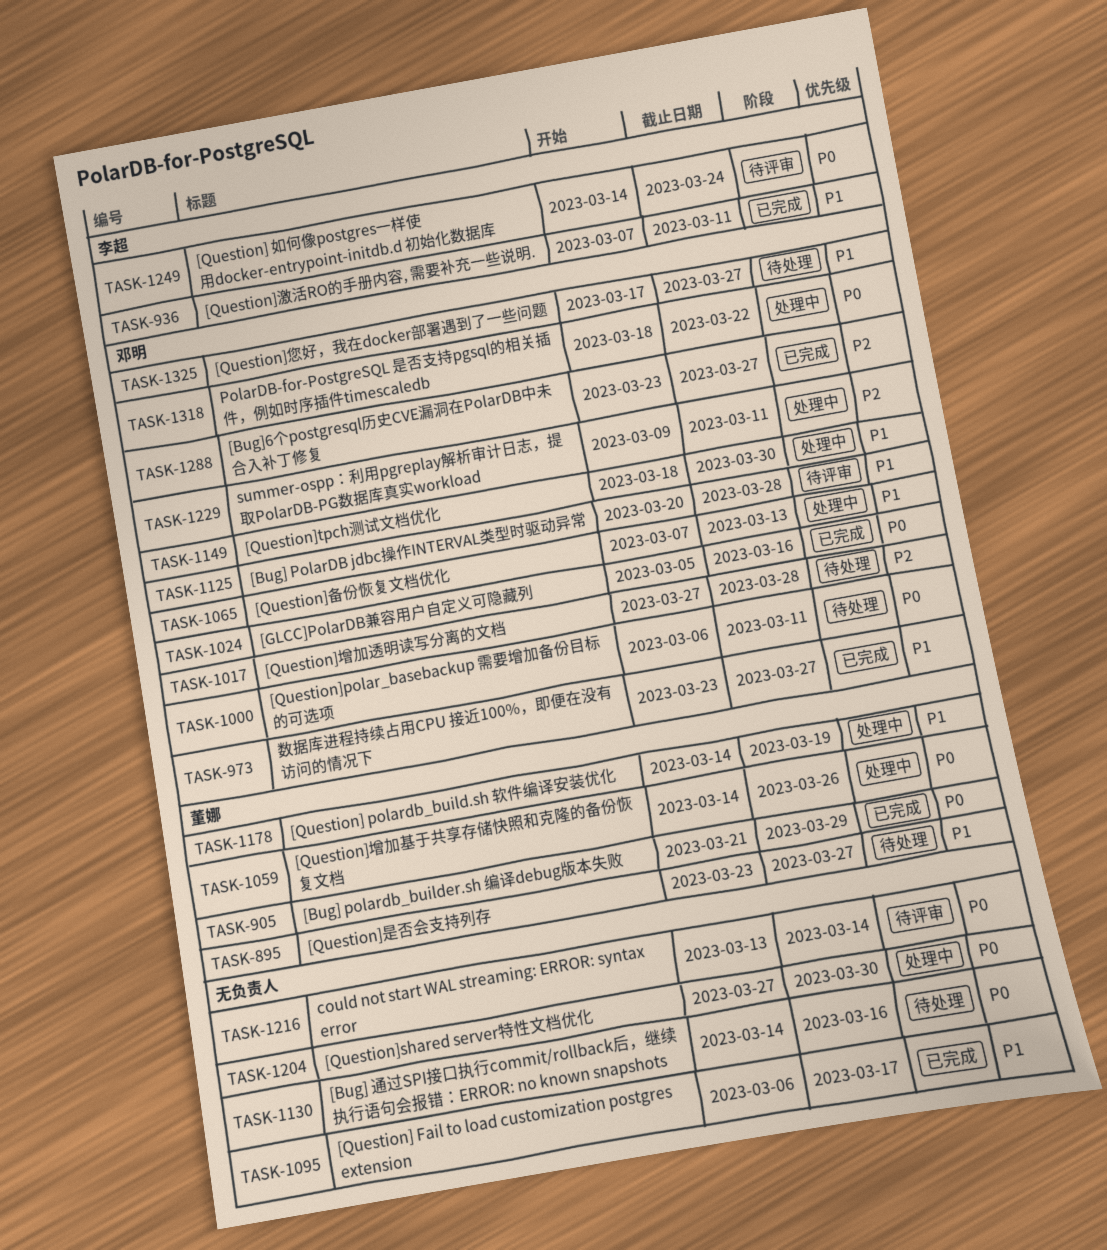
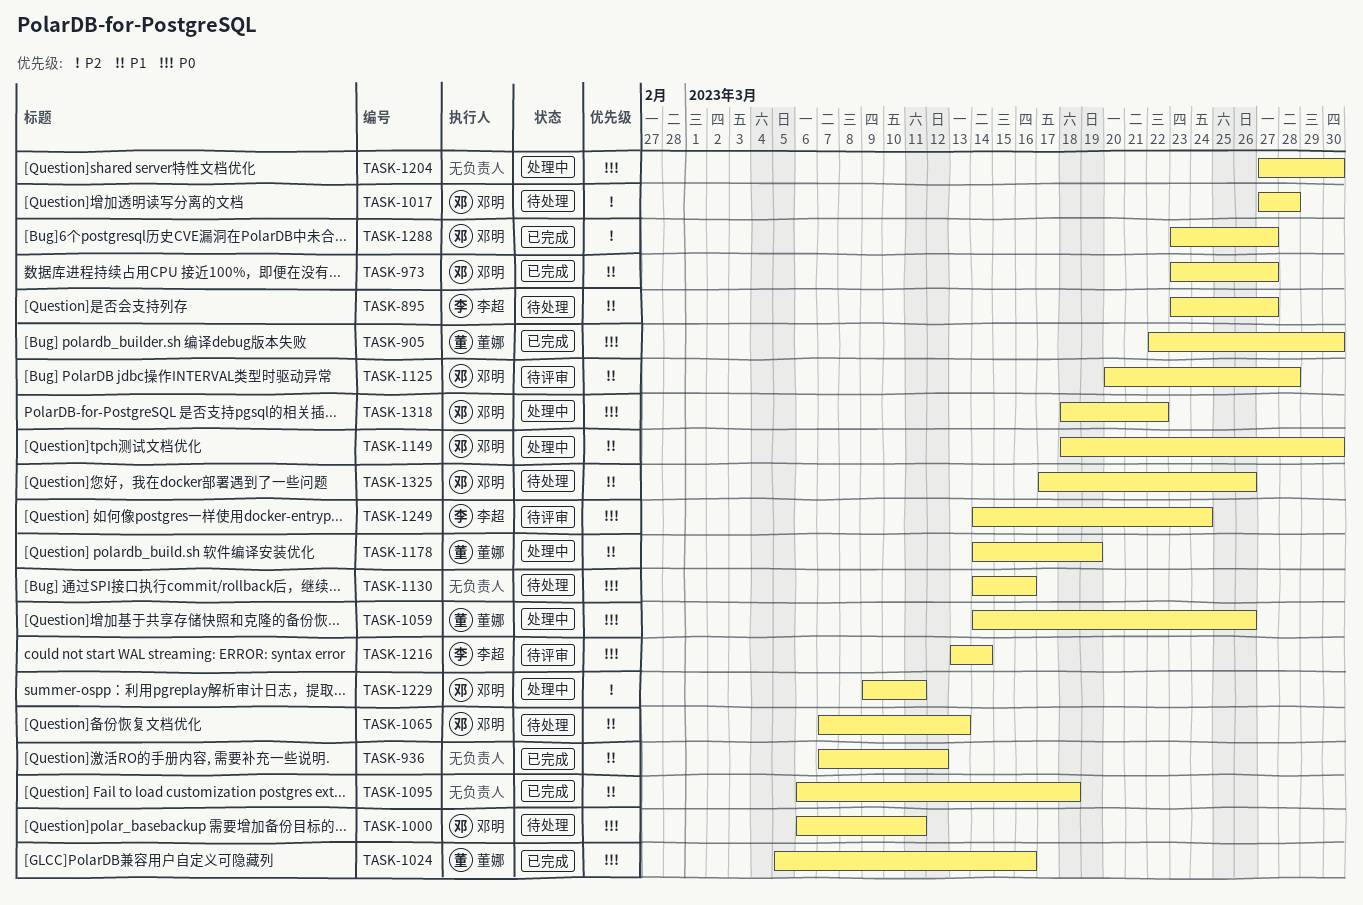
TASK-895, owner: 董娜 -> 李超
TASK-905, start: Mar 21 -> Mar 22
TASK-905, due: Mar 29 -> Mar 30
TASK-936, owner: 李超 -> none
TASK-936, due: Mar 11 -> Mar 12
TASK-1024, owner: 邓明 -> 董娜
TASK-1065, status: 处理中 -> 待处理
TASK-1095, due: Mar 17 -> Mar 18
TASK-1216, owner: none -> 李超
TASK-1325, due: Mar 27 -> Mar 26

